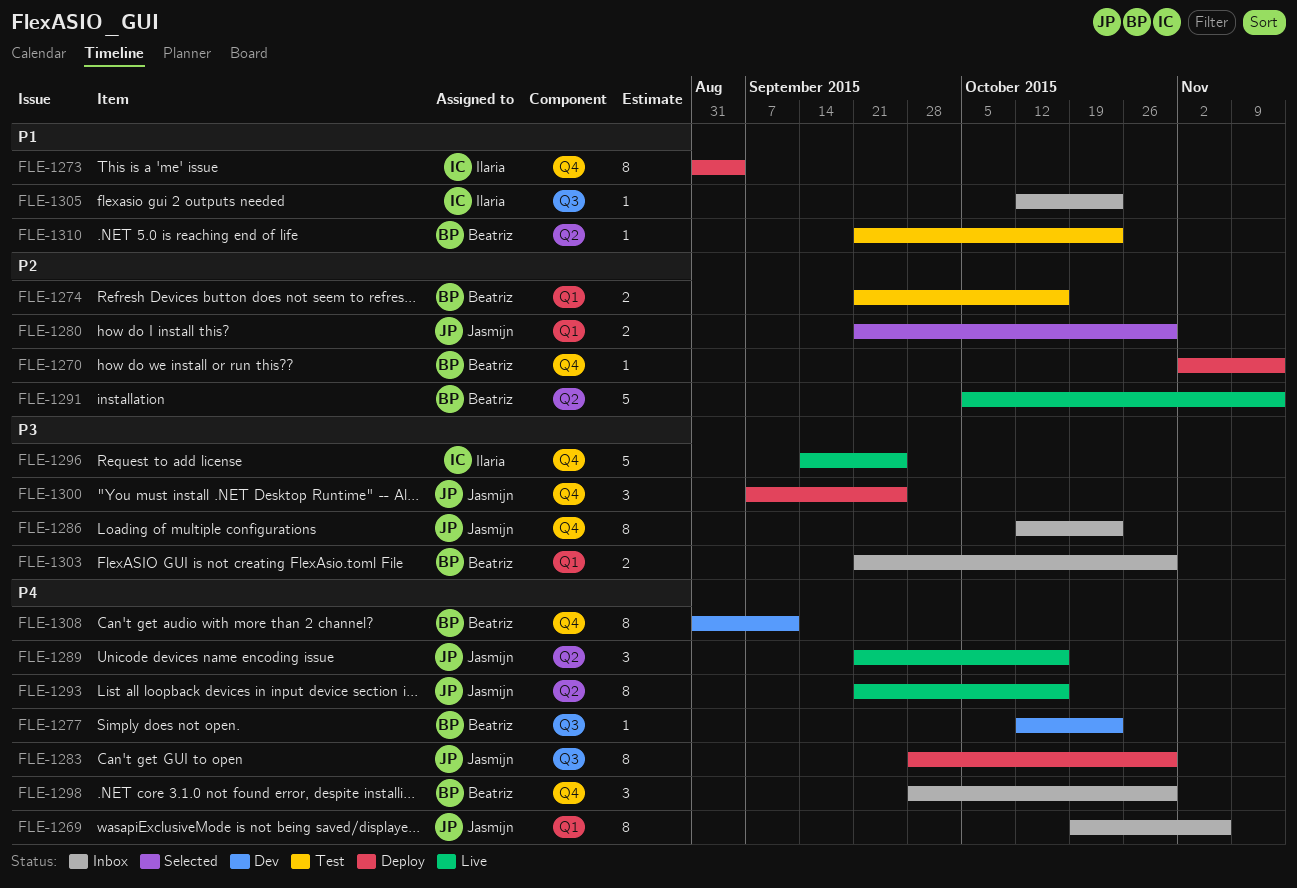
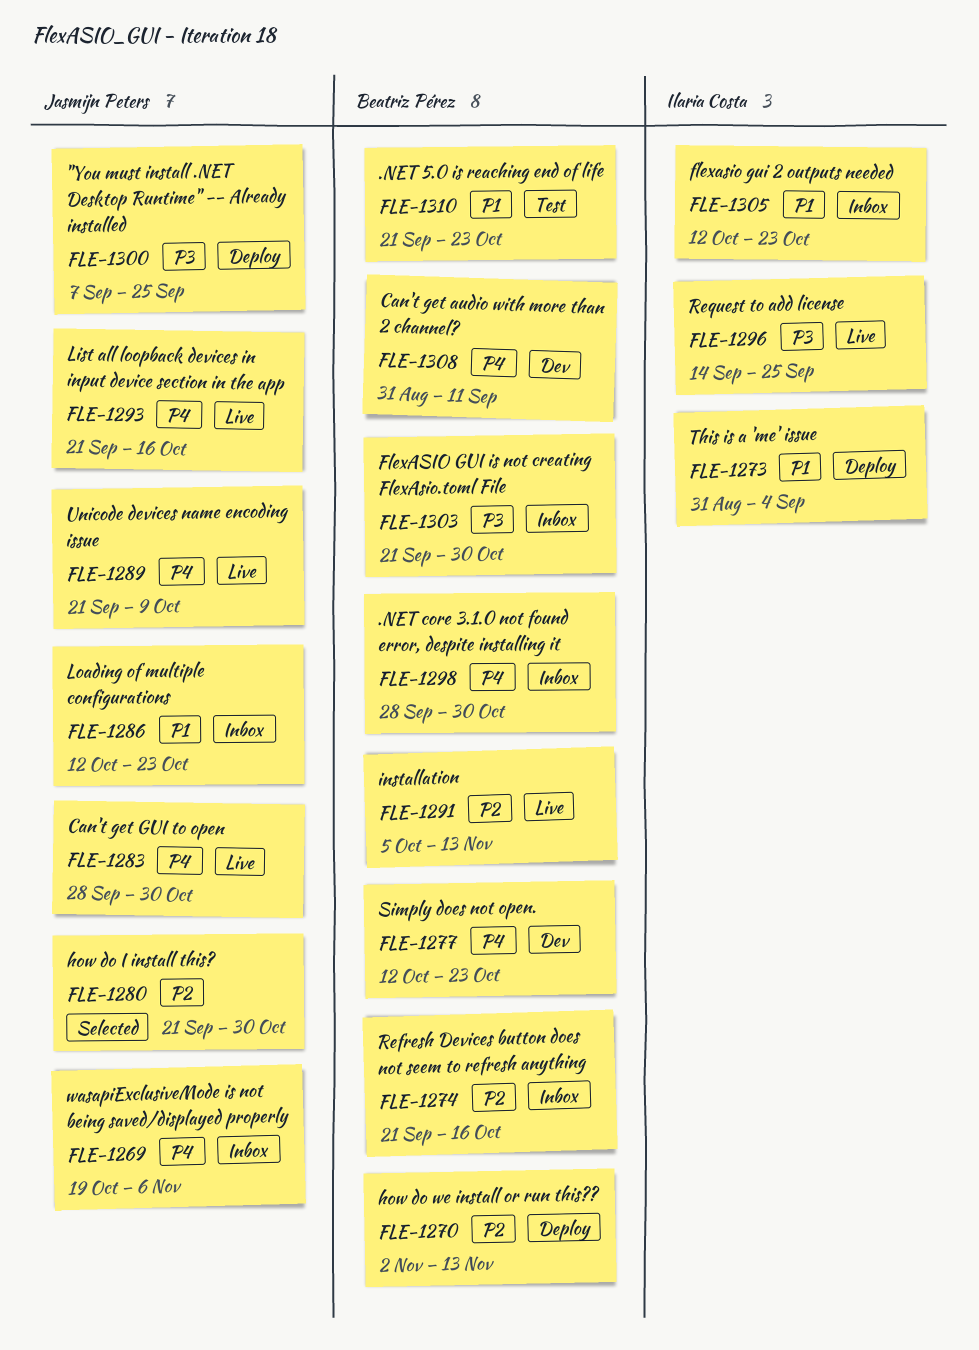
FLE-1274, status: Test -> Inbox
FLE-1283, status: Deploy -> Live
FLE-1286, priority: P3 -> P1
FLE-1289, due: Oct 16 -> Oct 9

